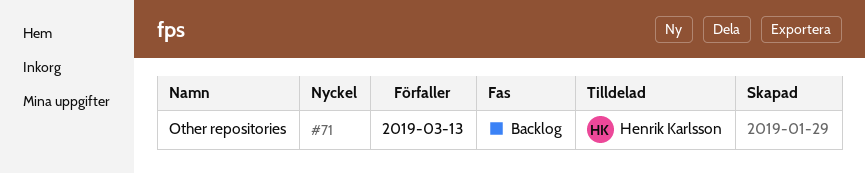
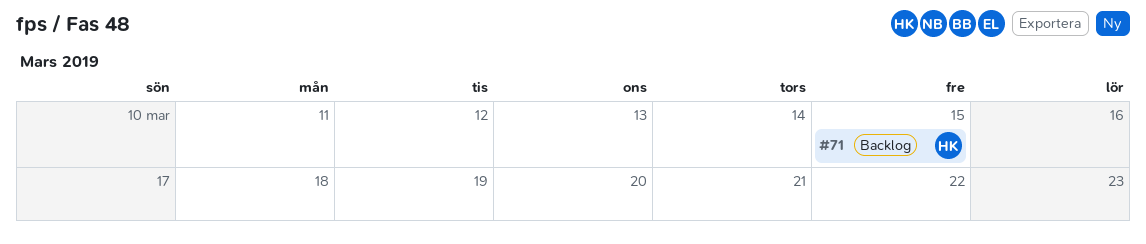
#71, due: Mar 13 -> Mar 15

